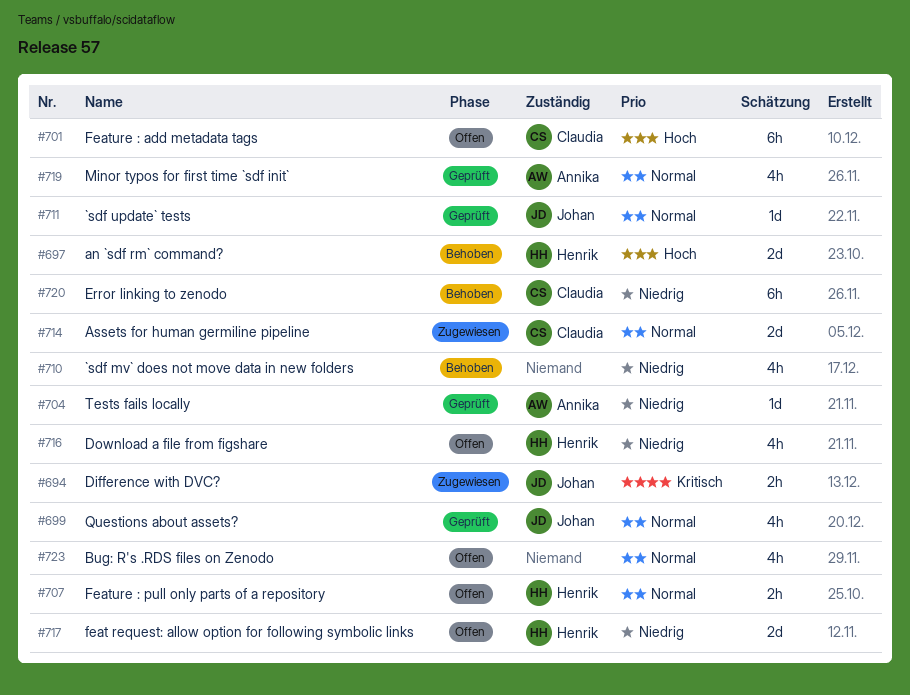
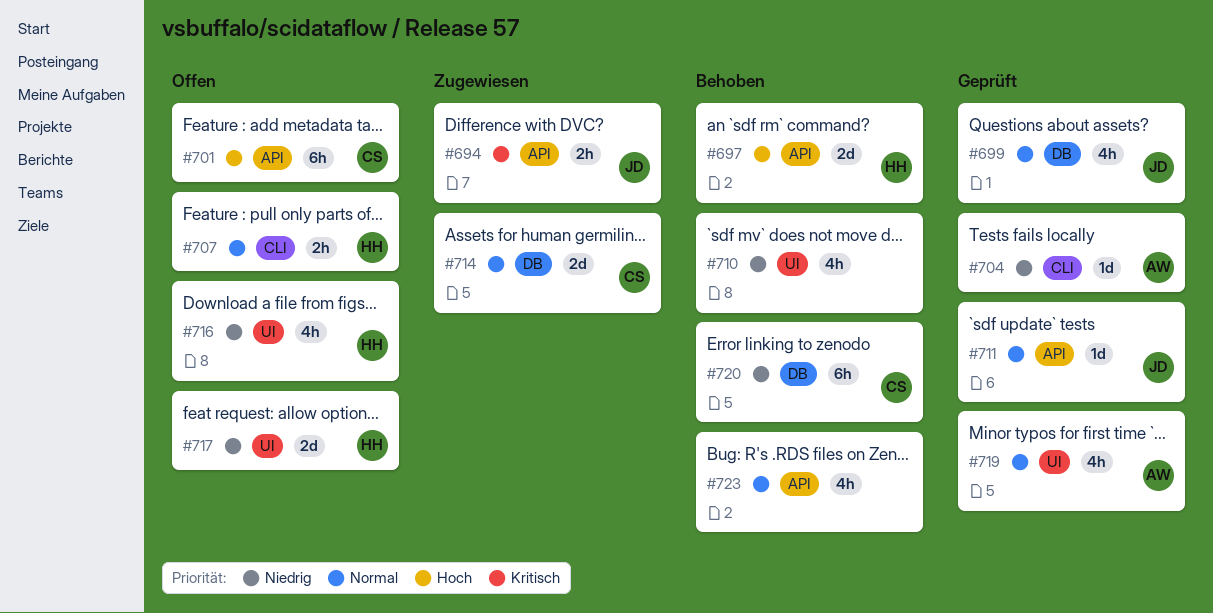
#723, status: Offen -> Behoben

